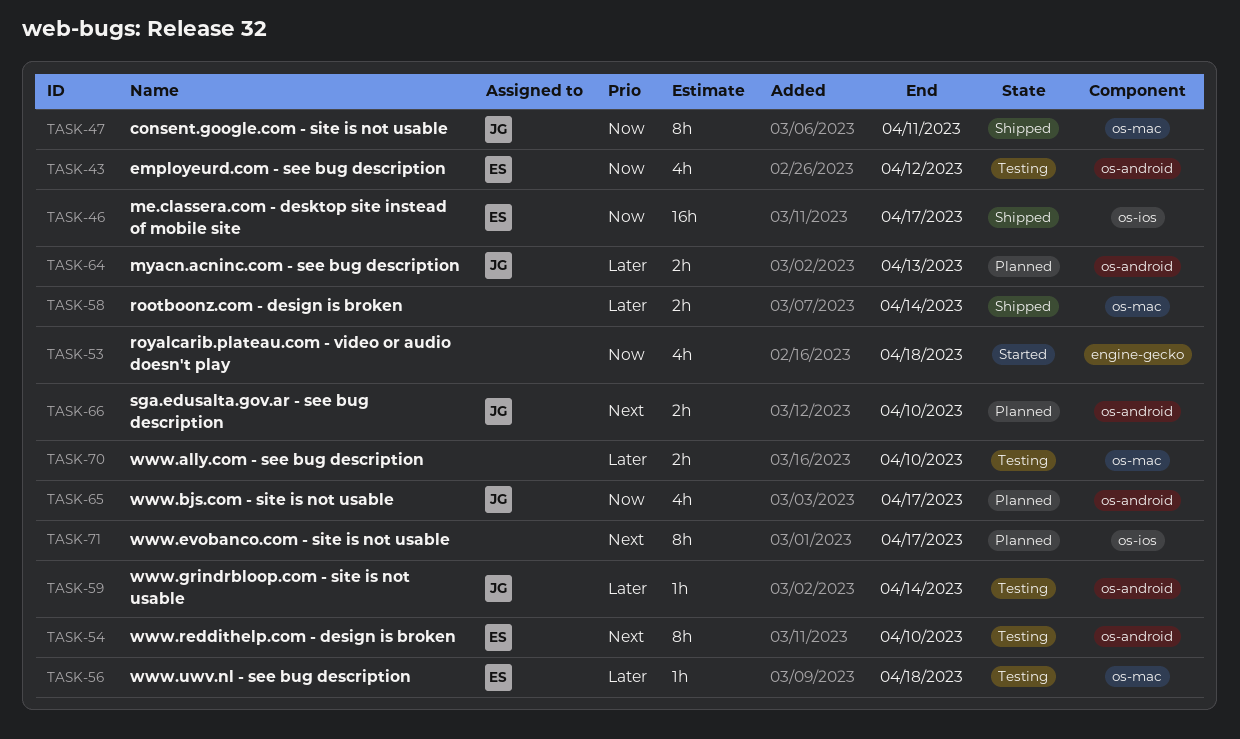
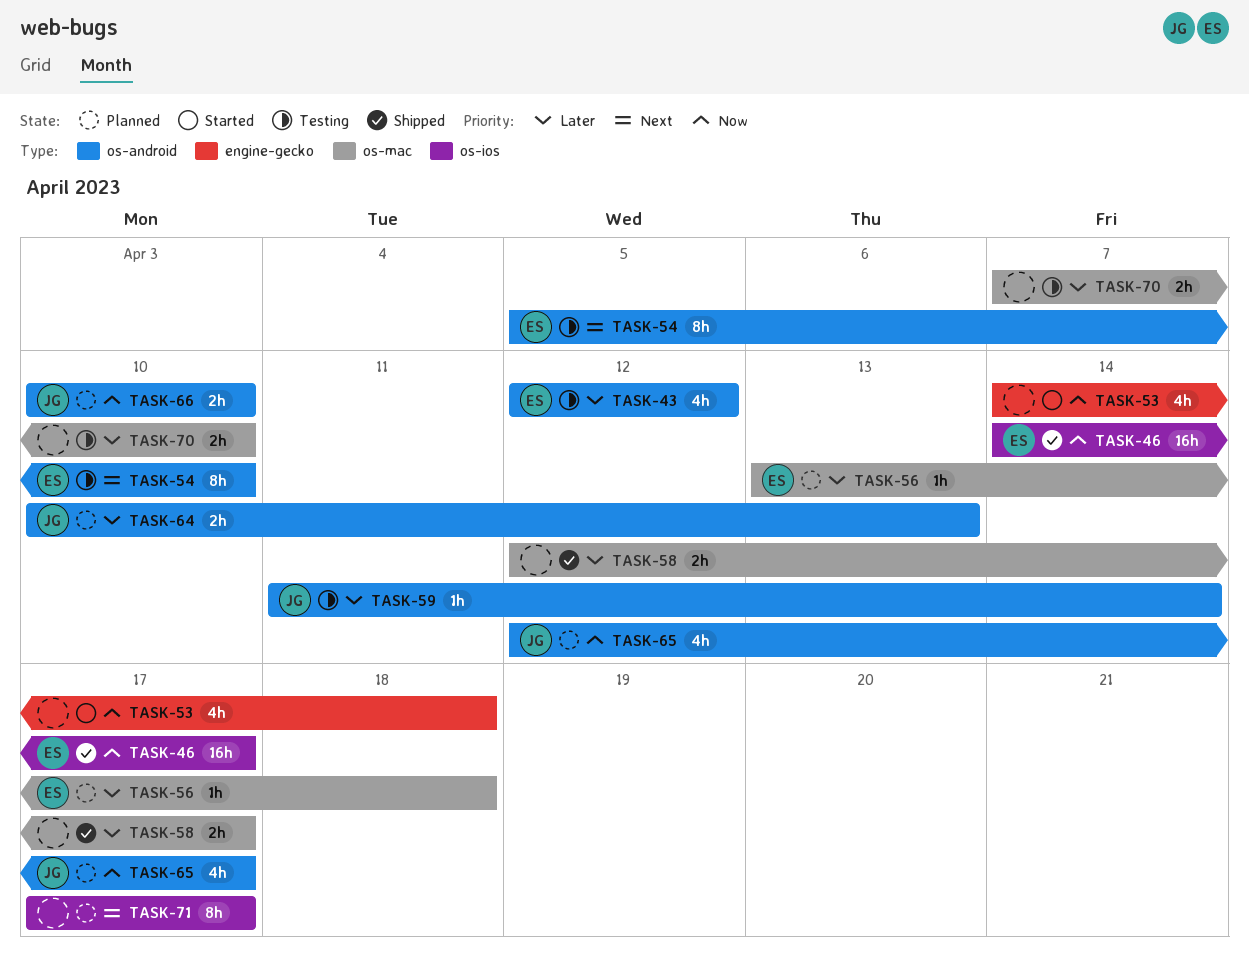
TASK-43, priority: Now -> Later
TASK-47: present -> none
TASK-56, status: Testing -> Planned
TASK-58, due: Apr 14 -> Apr 17
TASK-66, priority: Next -> Now

